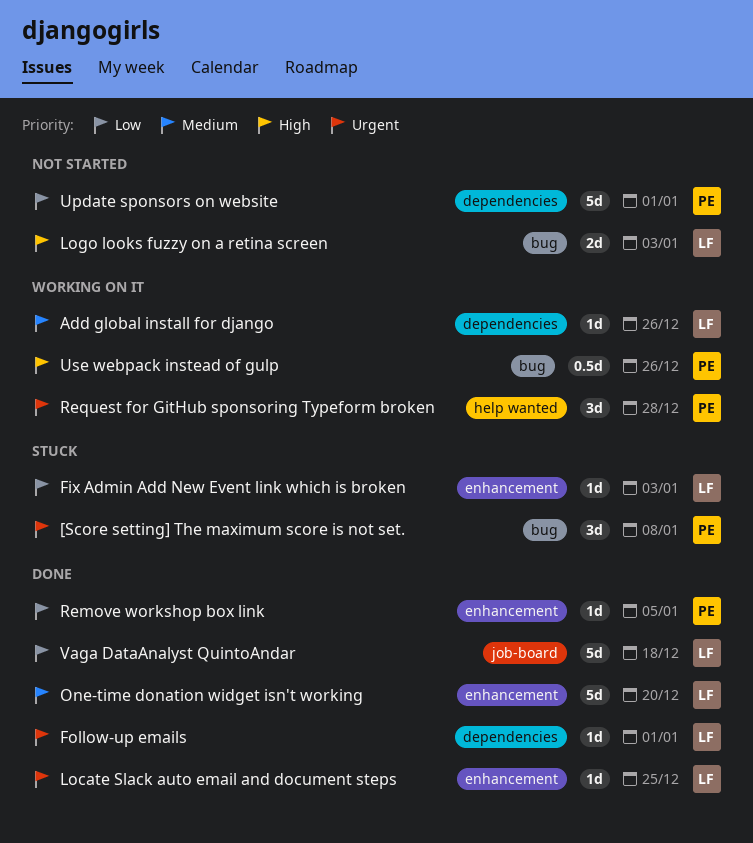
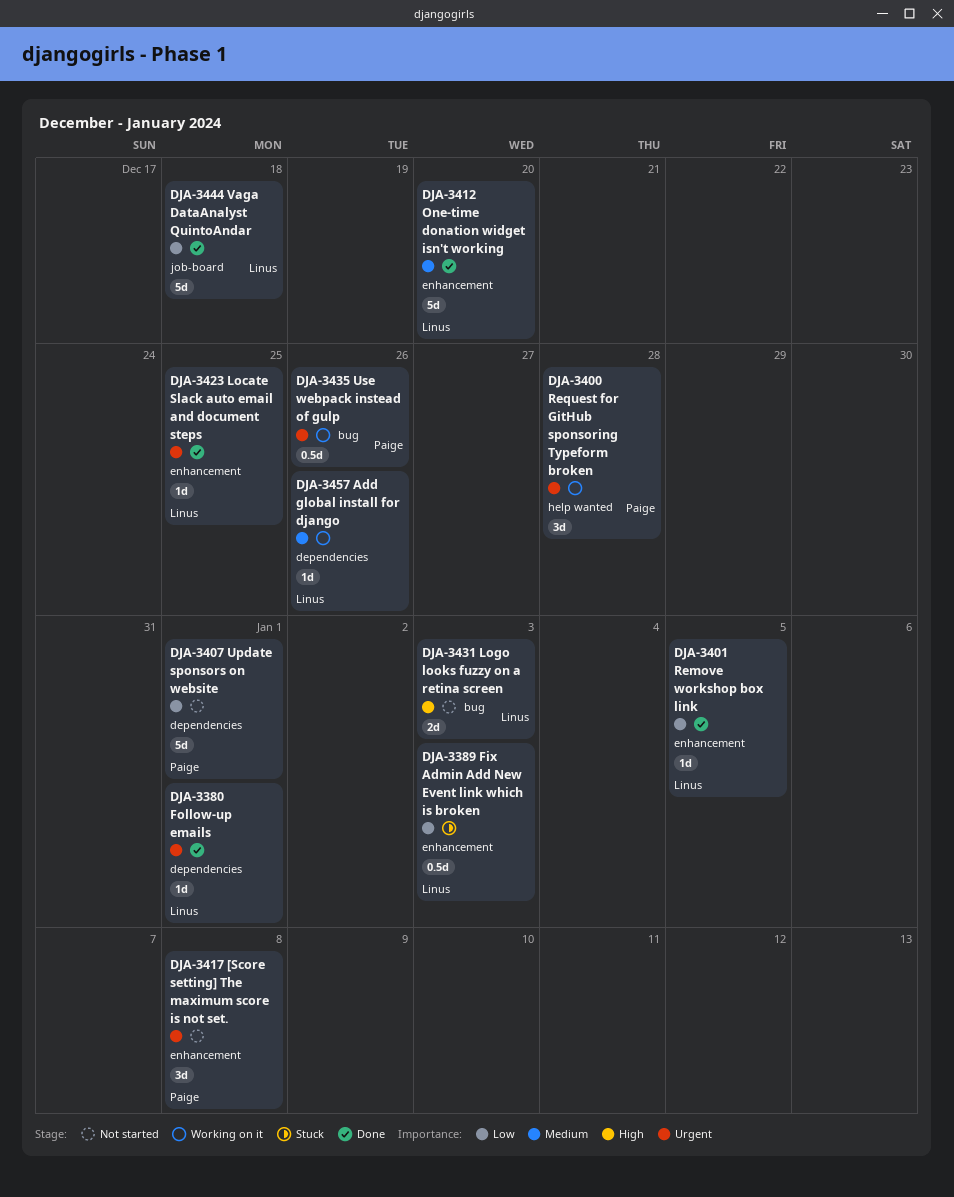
[Score setting] The maximum score is not set., status: Stuck -> Not started
[Score setting] The maximum score is not set., label: bug -> enhancement
Fix Admin Add New Event link which is broken, estimate: 1d -> 0.5d
Remove workshop box link, owner: Paige -> Linus
Use webpack instead of gulp, priority: High -> Urgent

